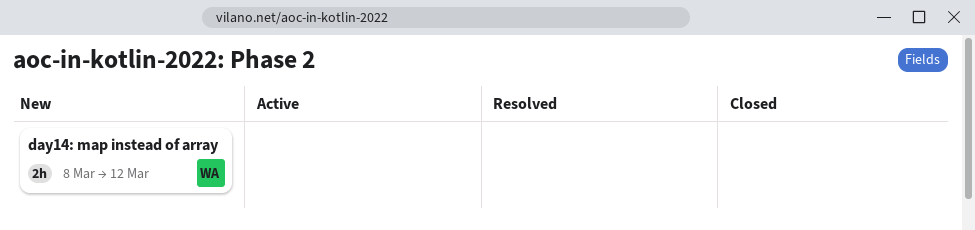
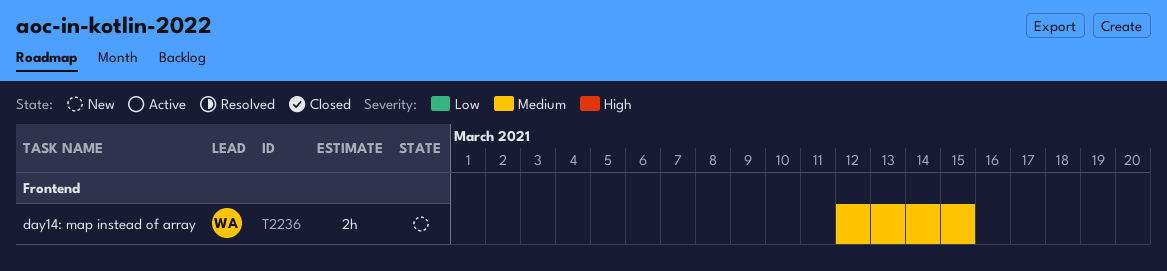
day14: map instead of array, start: Mar 8 -> Mar 12
day14: map instead of array, due: Mar 12 -> Mar 15

